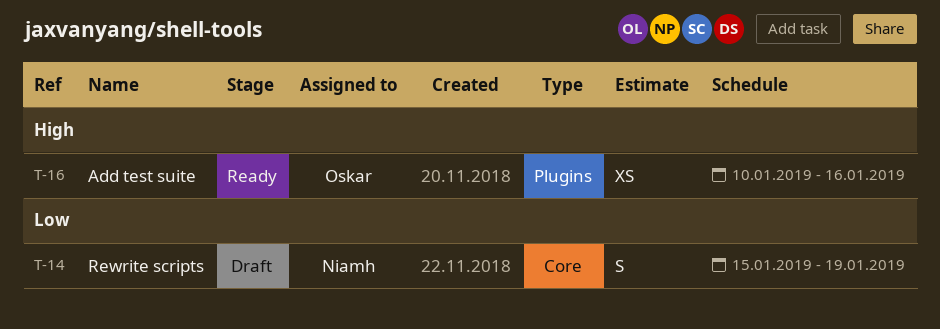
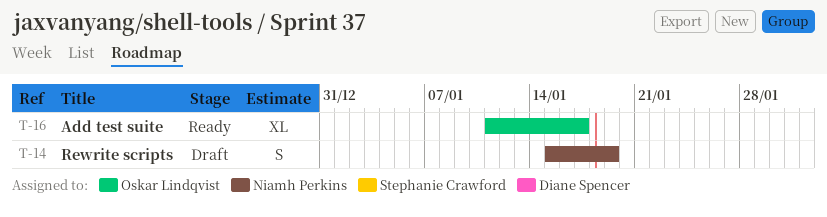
T-16, estimate: XS -> XL
T-16, start: Jan 10 -> Jan 11
T-16, due: Jan 16 -> Jan 17

